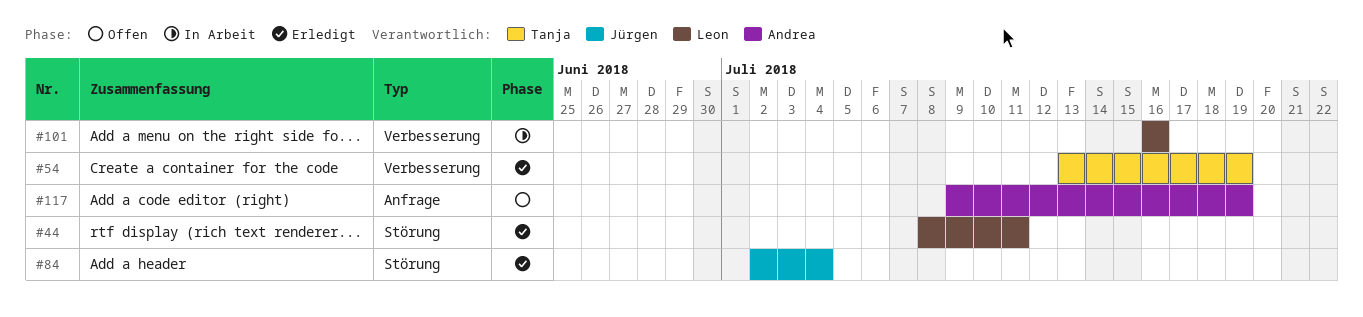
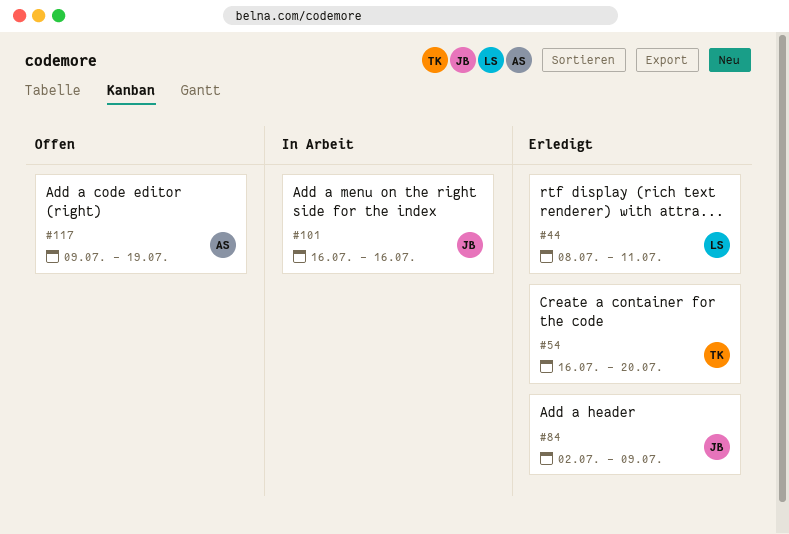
#54, start: Jul 13 -> Jul 16
#54, due: Jul 19 -> Jul 20
#84, due: Jul 4 -> Jul 9
#101, owner: Leon -> Jürgen

